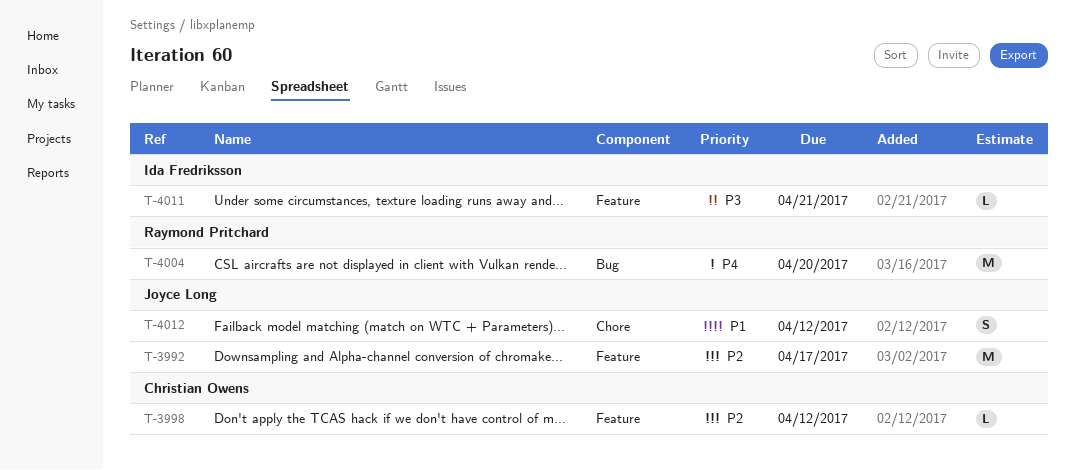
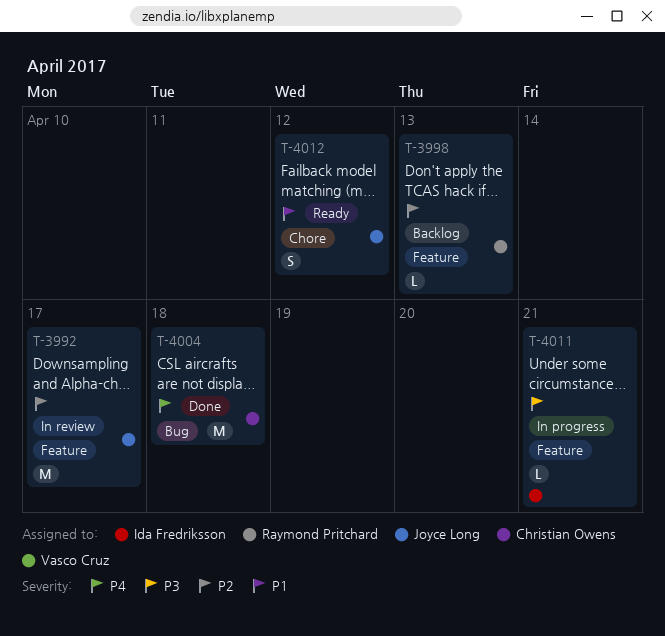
T-3998, owner: Christian Owens -> Raymond Pritchard
T-3998, due: Apr 12 -> Apr 13
T-4004, owner: Raymond Pritchard -> Christian Owens
T-4004, due: Apr 20 -> Apr 18

